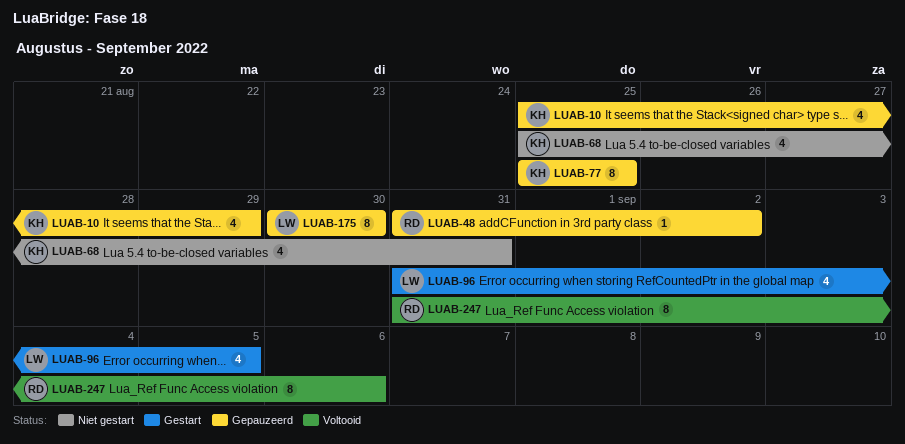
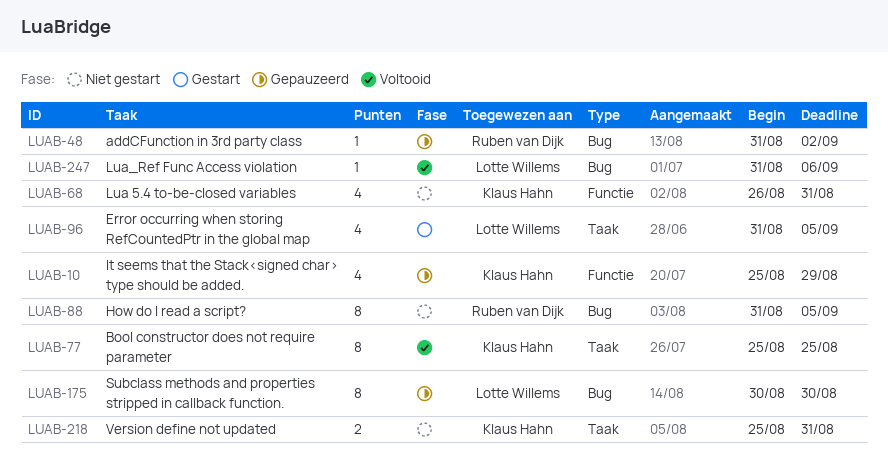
LUAB-68, start: Aug 25 -> Aug 26
LUAB-77, status: Gepauzeerd -> Voltooid
LUAB-88: none -> present
LUAB-218: none -> present
LUAB-247, owner: Ruben van Dijk -> Lotte Willems
LUAB-247, estimate: 8 -> 1

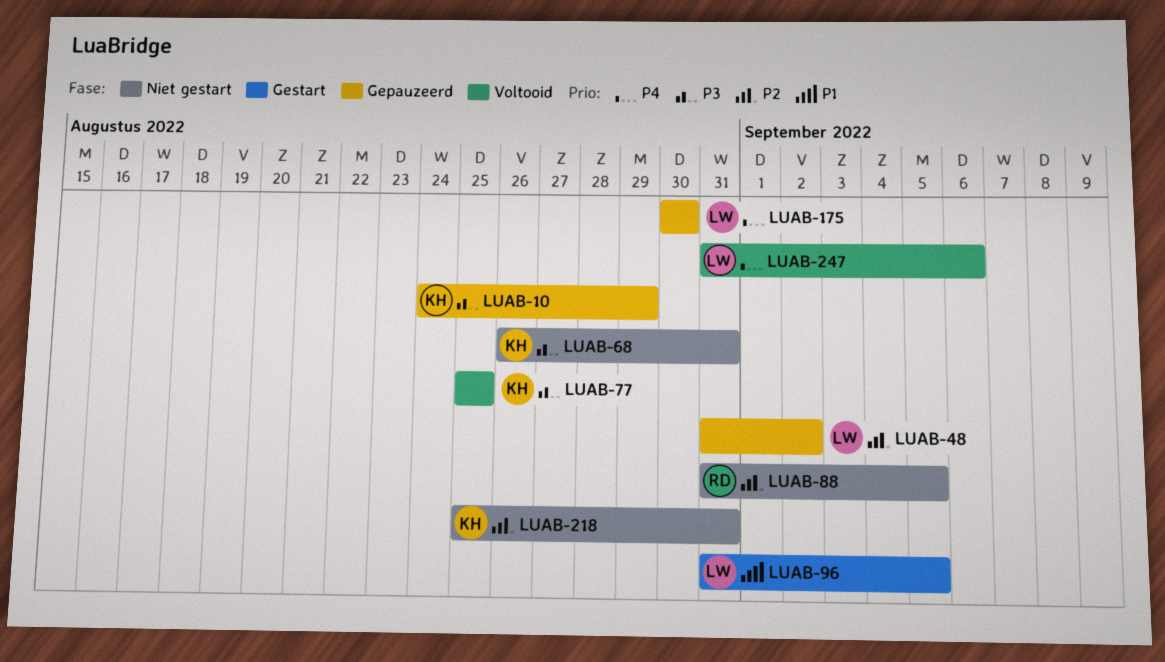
LUAB-10, start: Aug 25 -> Aug 24
LUAB-48, owner: Ruben van Dijk -> Lotte Willems

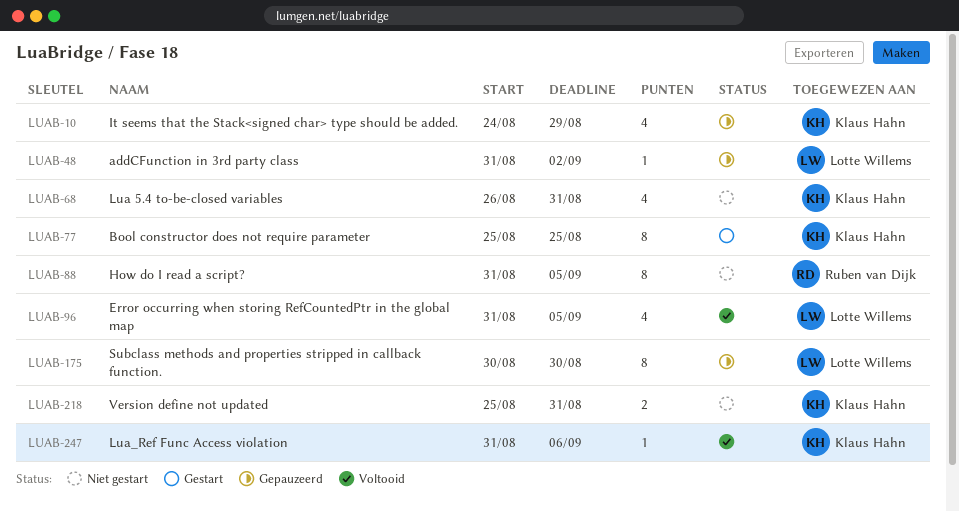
LUAB-77, status: Voltooid -> Gestart
LUAB-96, status: Gestart -> Voltooid
LUAB-247, owner: Lotte Willems -> Klaus Hahn

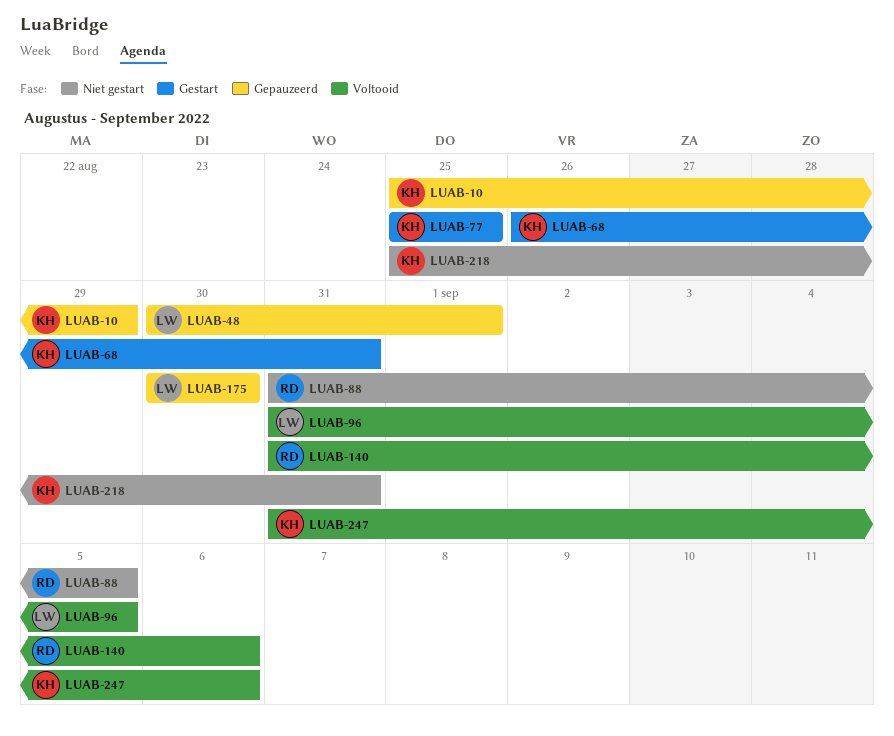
LUAB-10, start: Aug 24 -> Aug 25
LUAB-48, start: Aug 31 -> Aug 30
LUAB-48, due: Sep 2 -> Sep 1
LUAB-68, status: Niet gestart -> Gestart
LUAB-140: none -> present

